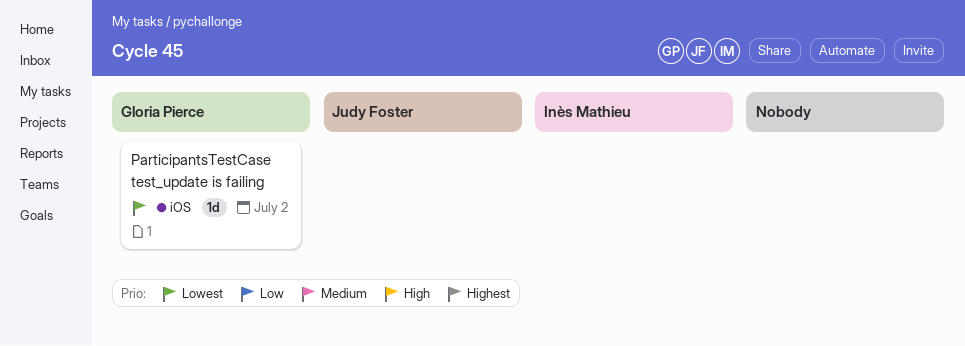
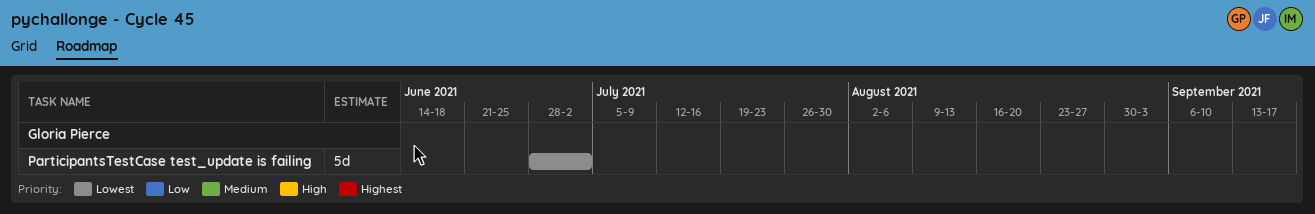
ParticipantsTestCase test_update is failing, estimate: 1d -> 5d

